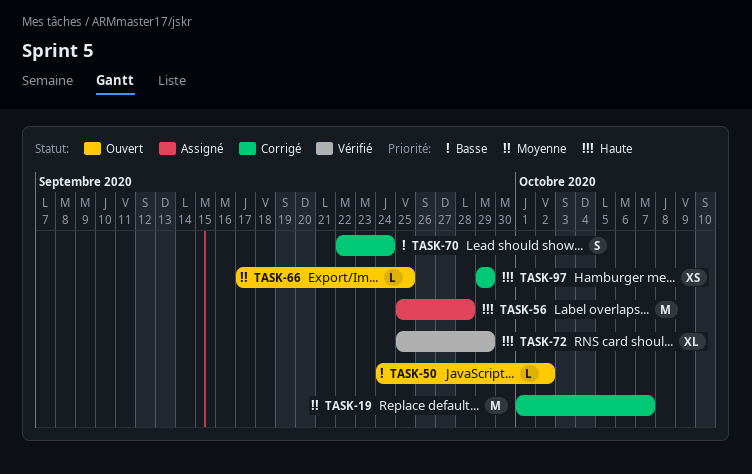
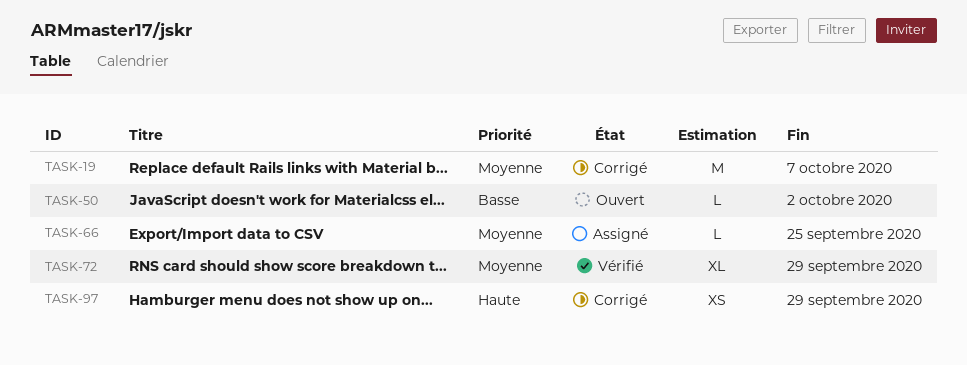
TASK-56: present -> none
TASK-66, status: Ouvert -> Assigné
TASK-70: present -> none
TASK-72, priority: Haute -> Moyenne

